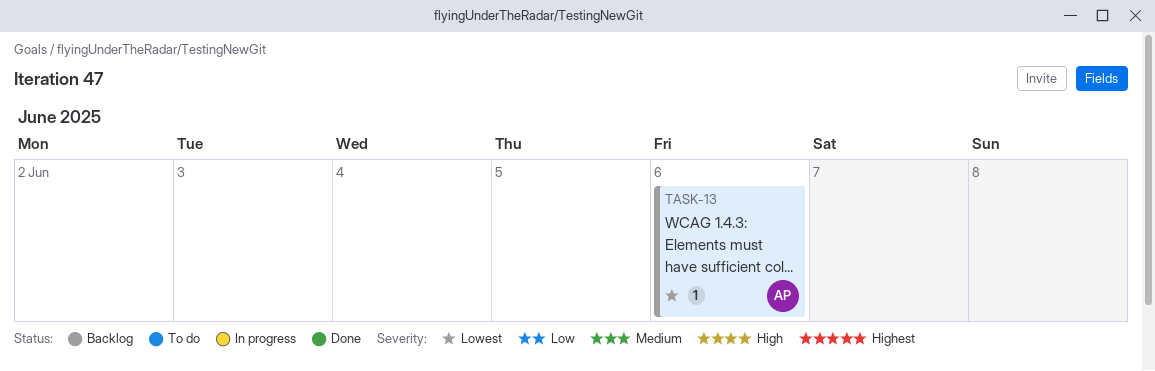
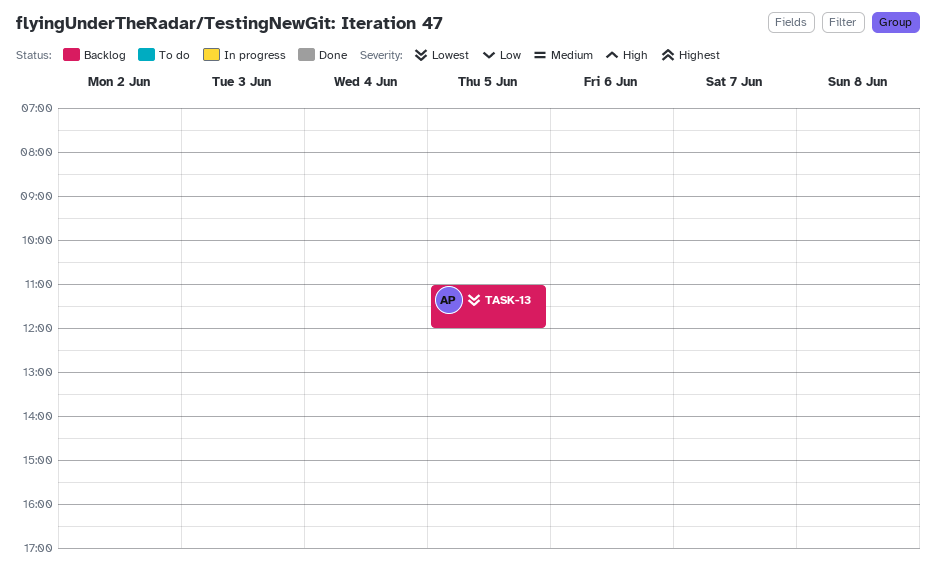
TASK-13, day: Jun 6 -> Jun 5

